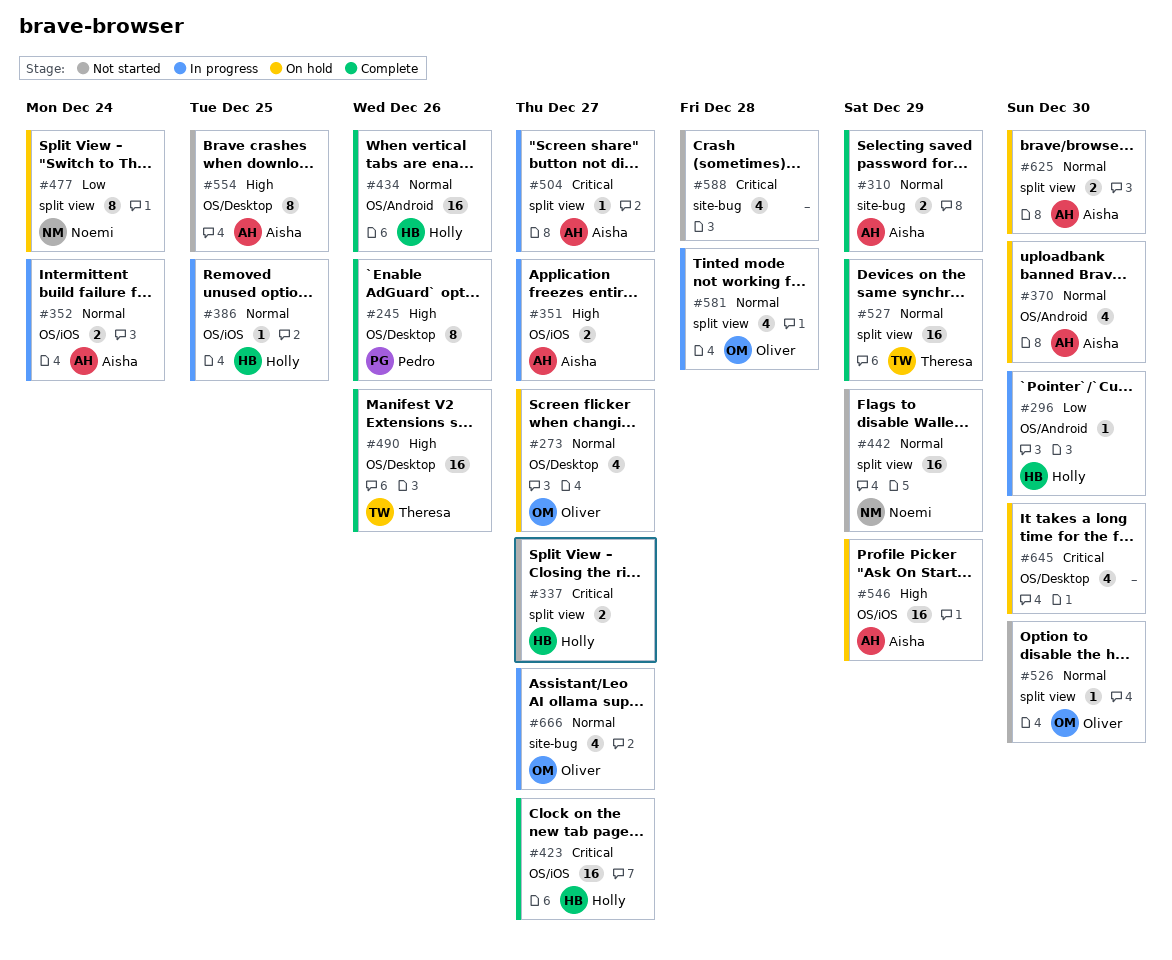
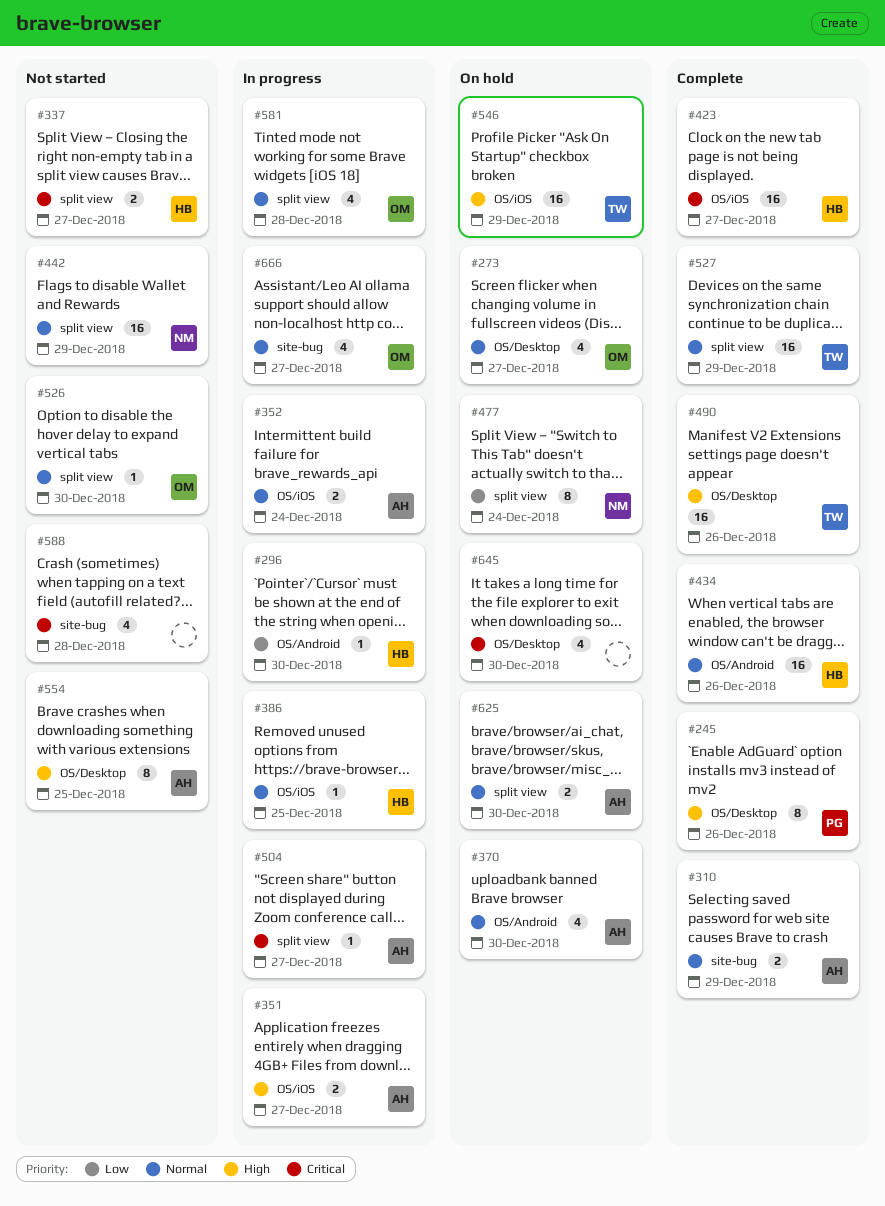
#546, owner: Aisha -> Theresa

